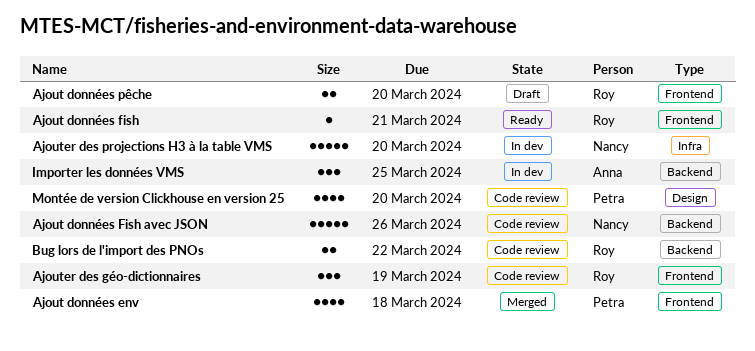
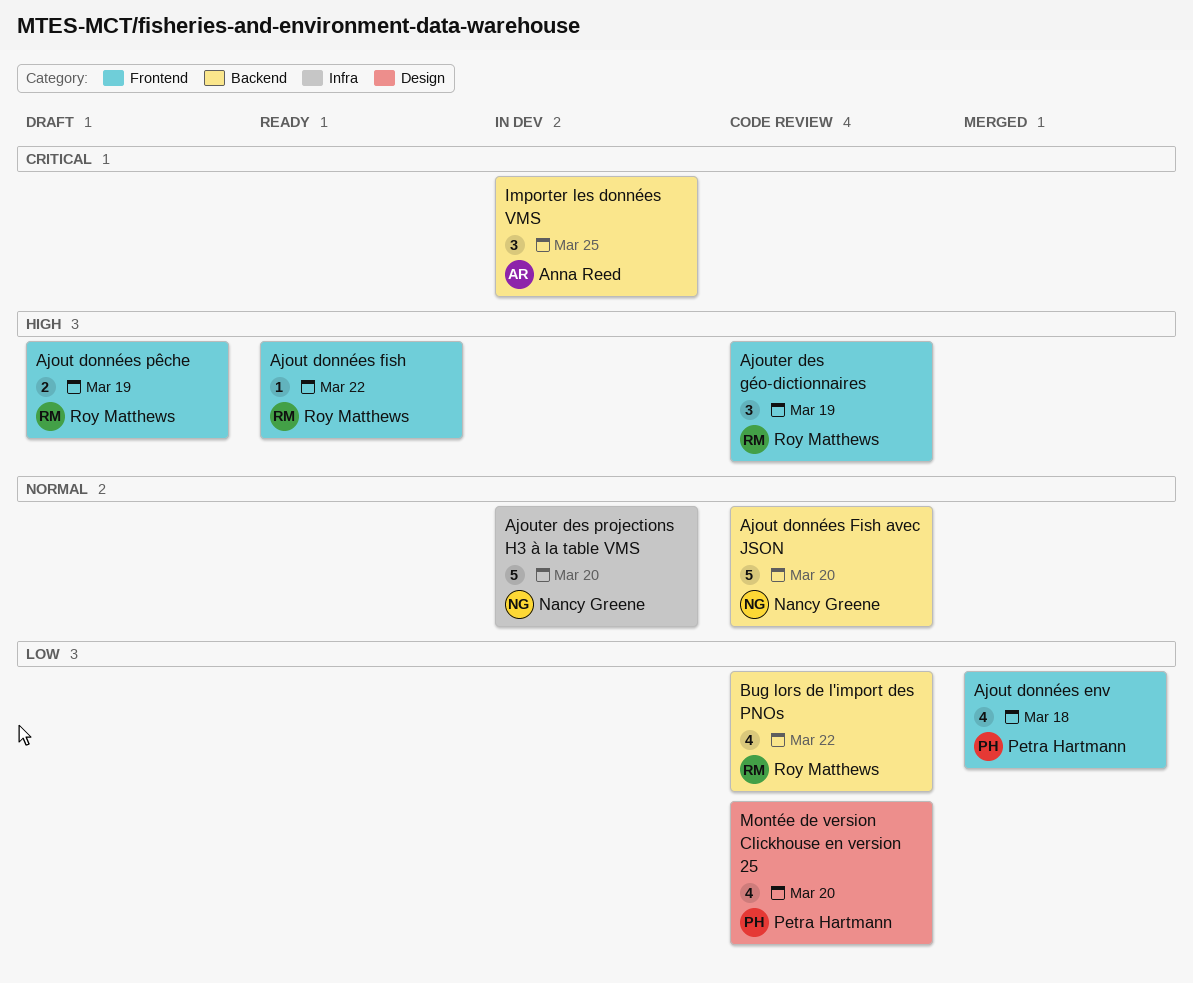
Ajout données fish, due: Mar 21 -> Mar 22
Ajout données Fish avec JSON, due: Mar 26 -> Mar 20
Ajout données pêche, due: Mar 20 -> Mar 19
Bug lors de l'import des PNOs, estimate: 2 -> 4

